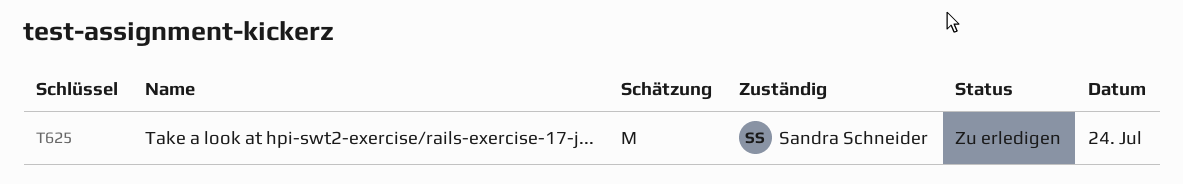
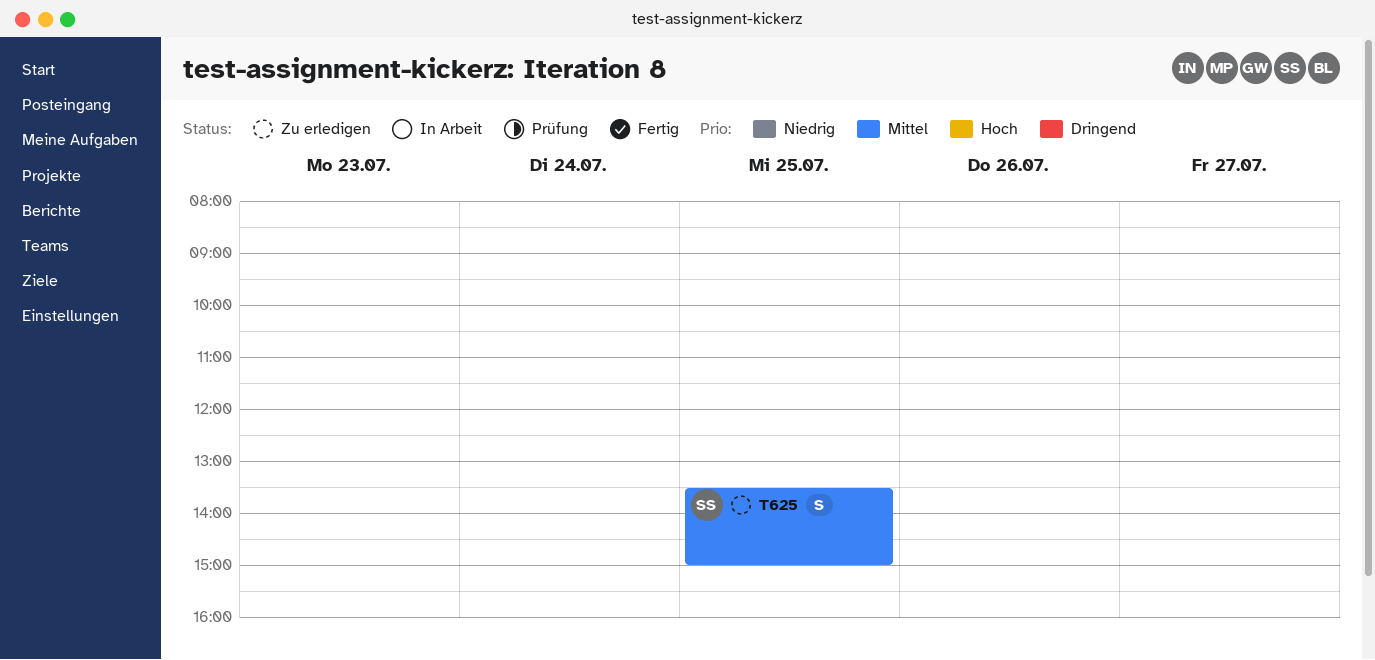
T625, estimate: M -> S
T625, day: Jul 24 -> Jul 25

